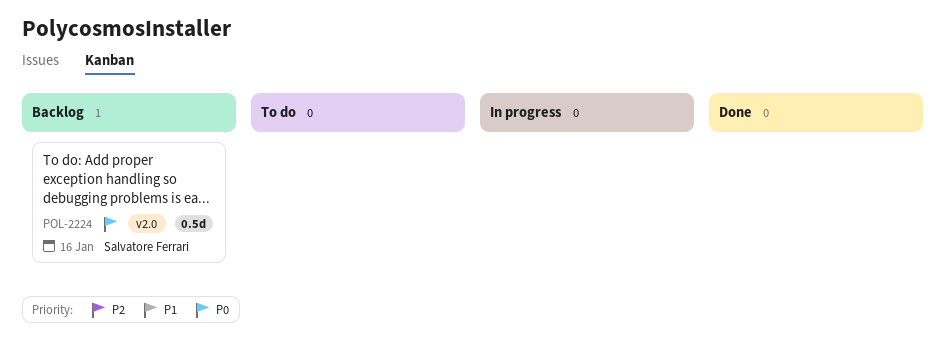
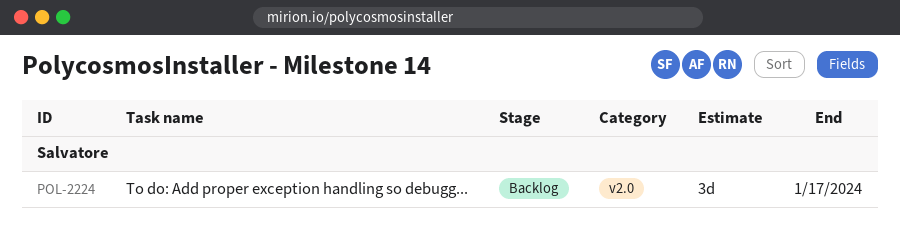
POL-2224, estimate: 0.5d -> 3d
POL-2224, due: Jan 16 -> Jan 17

